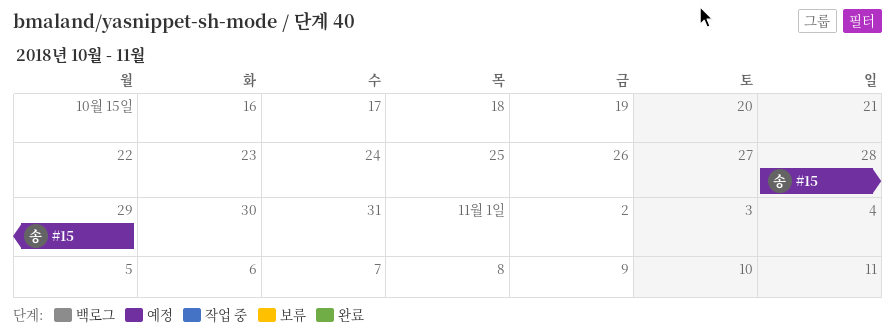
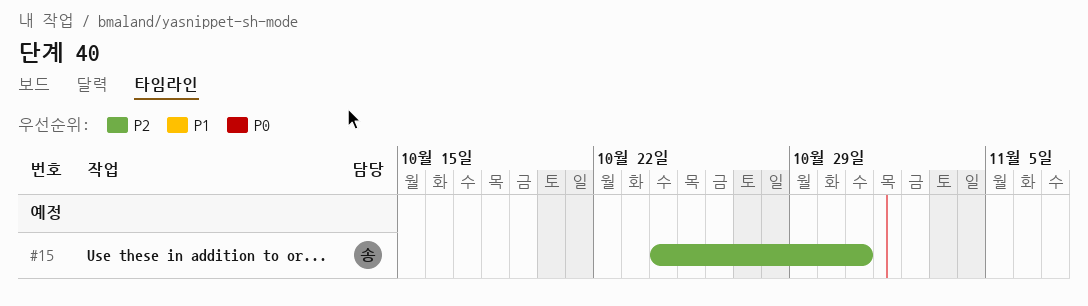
#15, start: Oct 28 -> Oct 24
#15, due: Oct 29 -> Oct 31

